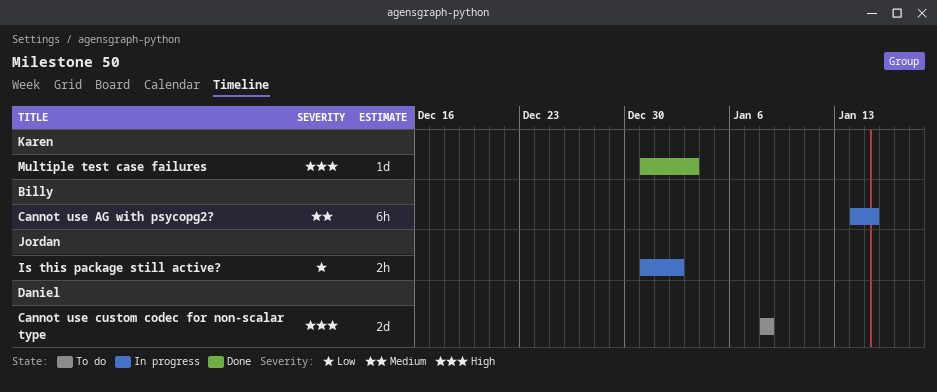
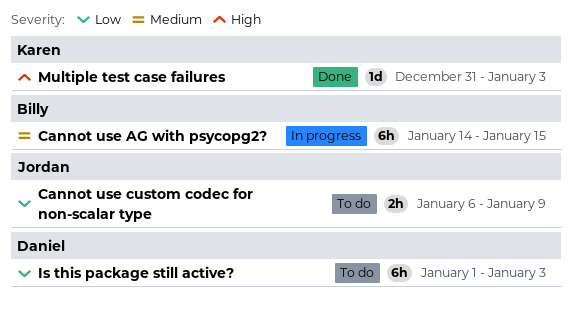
Cannot use custom codec for non-scalar type, owner: Daniel -> Jordan
Cannot use custom codec for non-scalar type, priority: High -> Low
Cannot use custom codec for non-scalar type, estimate: 2d -> 2h
Cannot use custom codec for non-scalar type, start: Jan 8 -> Jan 6
Cannot use custom codec for non-scalar type, due: Jan 8 -> Jan 9
Is this package still active?, status: In progress -> To do
Is this package still active?, owner: Jordan -> Daniel
Is this package still active?, estimate: 2h -> 6h
Is this package still active?, start: Dec 31 -> Jan 1
Is this package still active?, due: Jan 2 -> Jan 3

